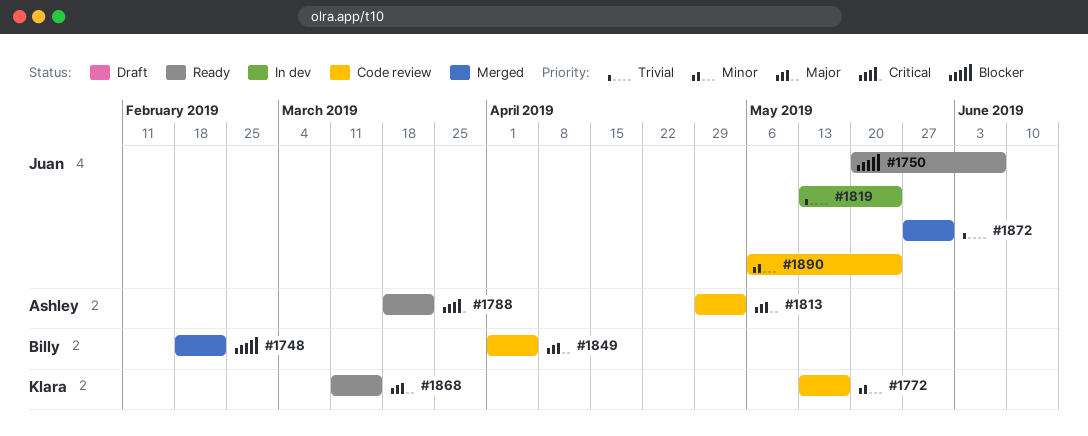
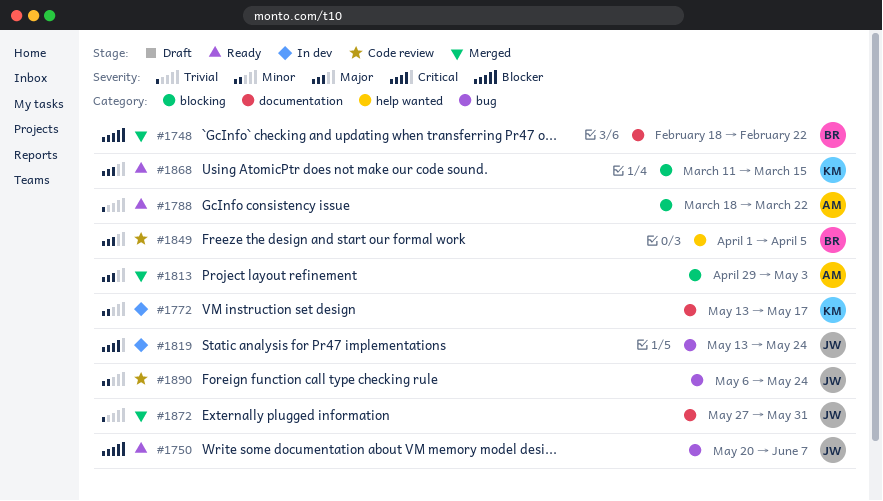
#1772, status: Code review -> In dev
#1788, priority: Critical -> Trivial
#1813, status: Code review -> Merged
#1819, priority: Trivial -> Critical

